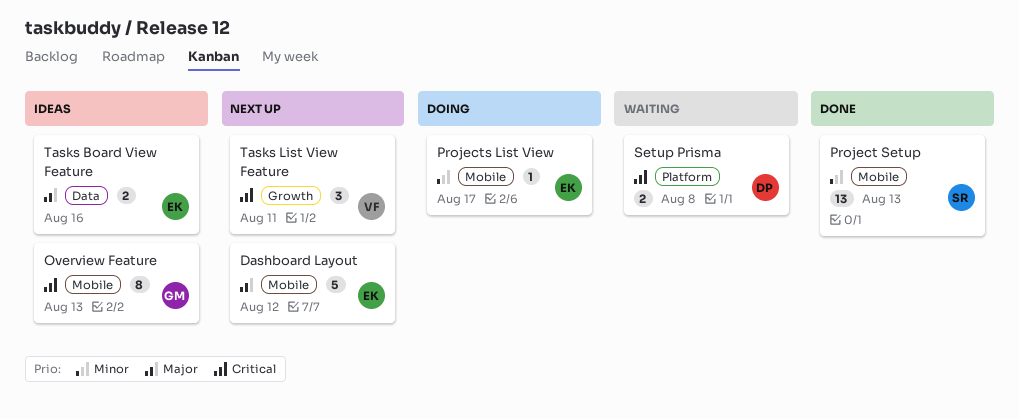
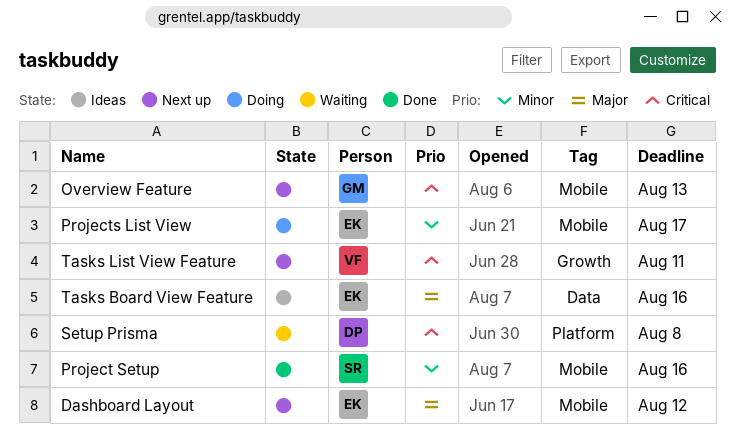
Overview Feature, status: Ideas -> Next up
Project Setup, due: Aug 13 -> Aug 16

